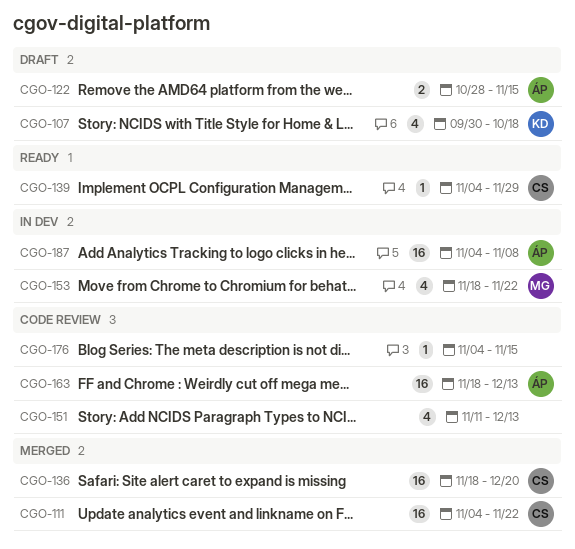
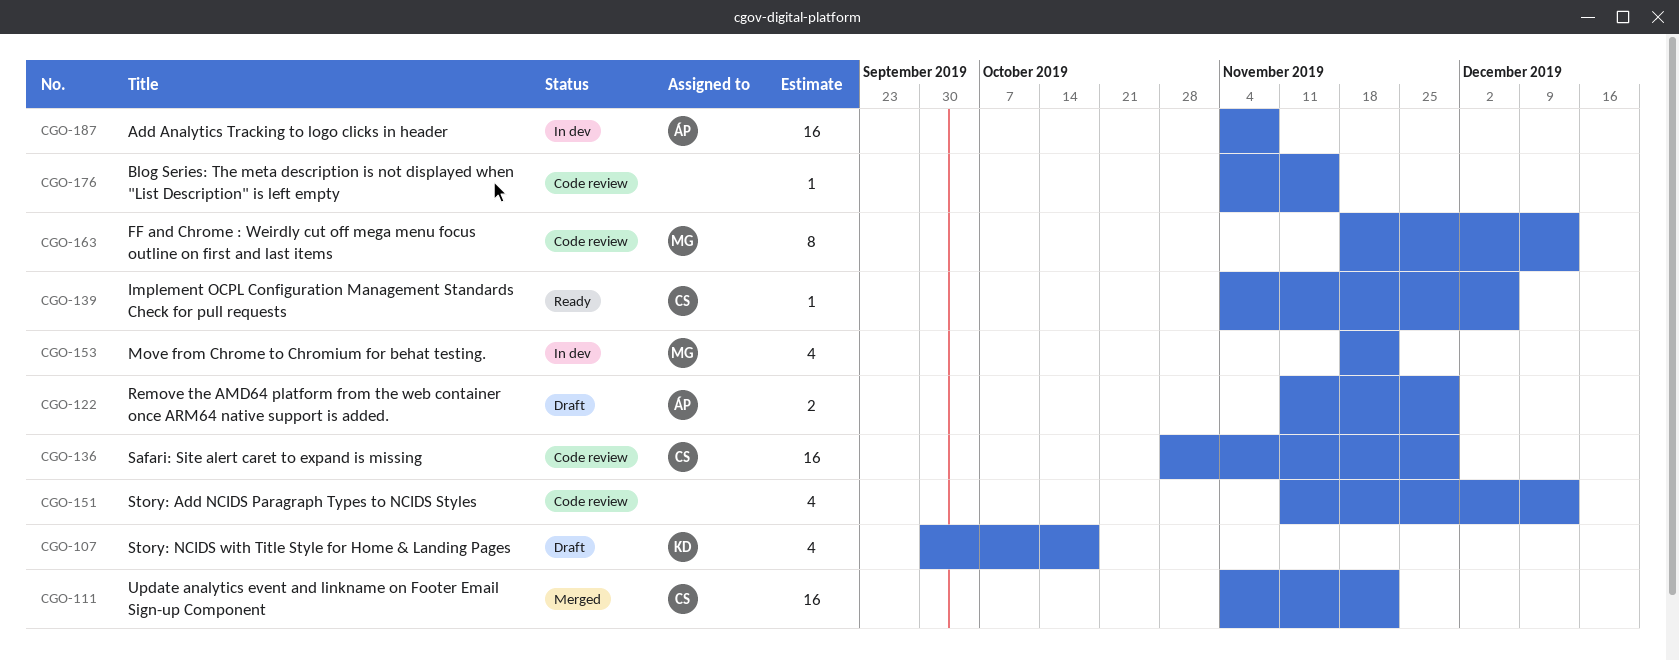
CGO-122, start: Oct 28 -> Nov 11
CGO-122, due: Nov 15 -> Nov 29
CGO-136, status: Merged -> Code review
CGO-136, start: Nov 18 -> Oct 28
CGO-136, due: Dec 20 -> Nov 29
CGO-139, due: Nov 29 -> Dec 6
CGO-163, owner: ÁP -> MG
CGO-163, estimate: 16 -> 8

